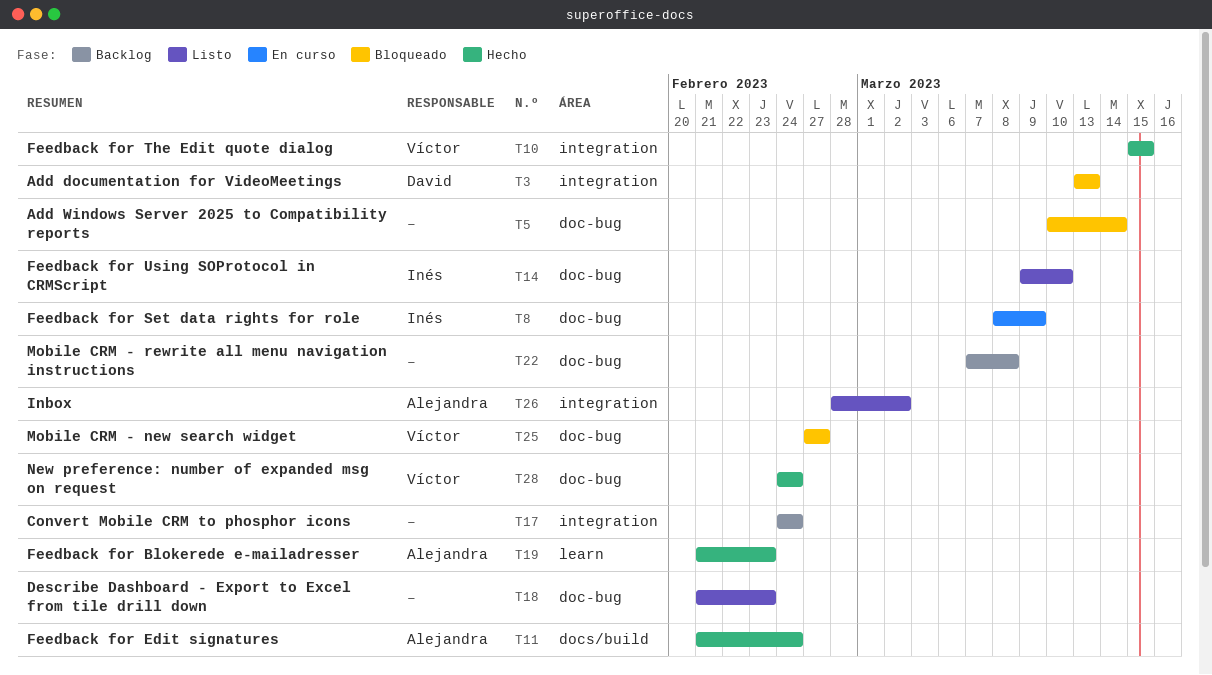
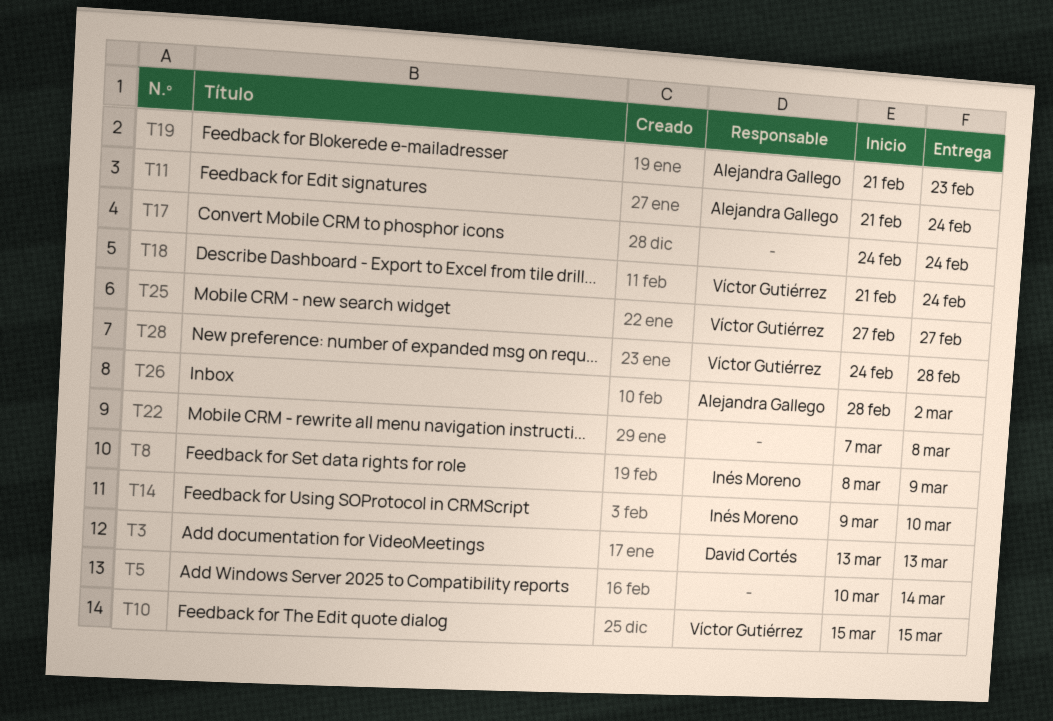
T18, owner: none -> Víctor Gutiérrez
T18, due: Feb 23 -> Feb 24
T28, due: Feb 24 -> Feb 28

